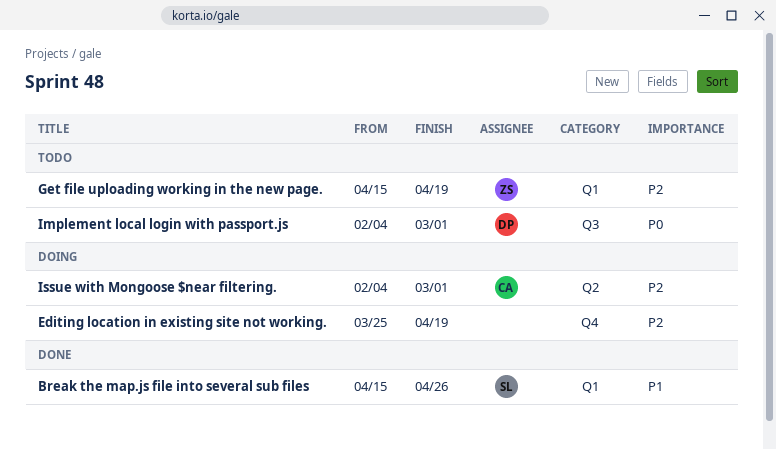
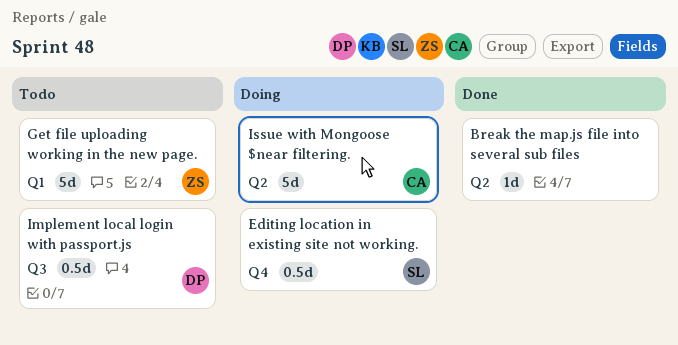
Break the map.js file into several sub files, owner: SL -> none
Break the map.js file into several sub files, label: Q1 -> Q2
Editing location in existing site not working., owner: none -> SL

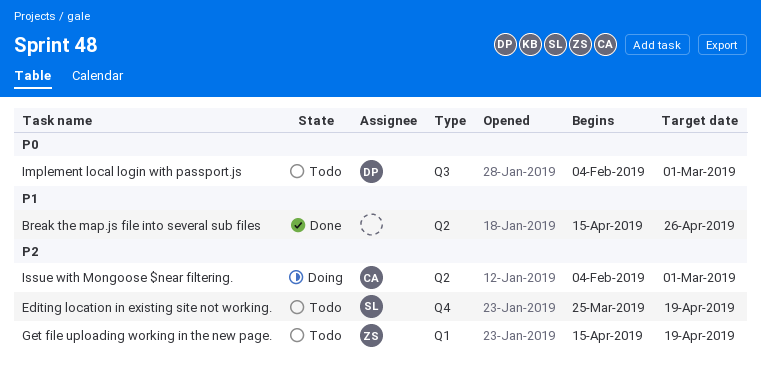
Editing location in existing site not working., status: Doing -> Todo

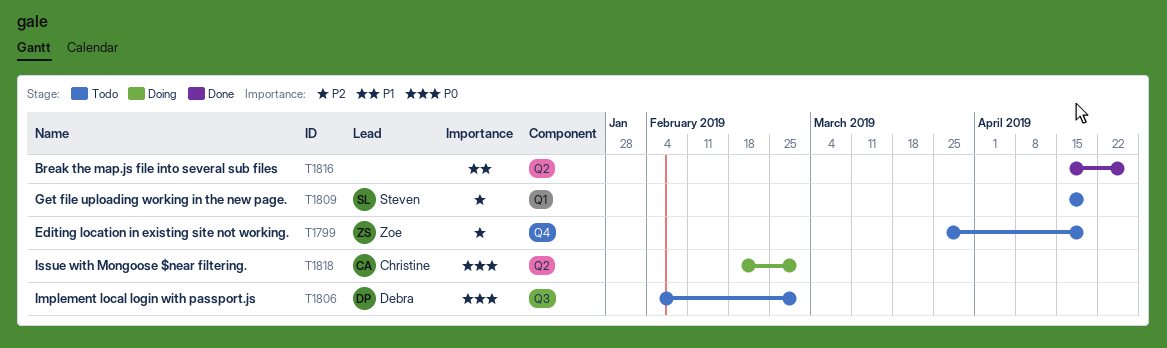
Editing location in existing site not working., owner: Steven -> Zoe
Get file uploading working in the new page., owner: Zoe -> Steven
Issue with Mongoose $near filtering., priority: P2 -> P0
Issue with Mongoose $near filtering., start: Feb 4 -> Feb 18

